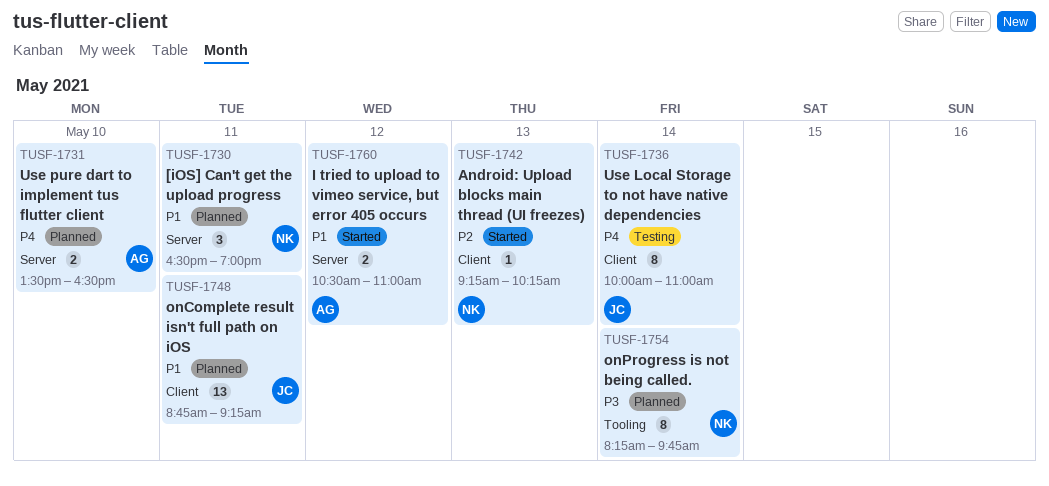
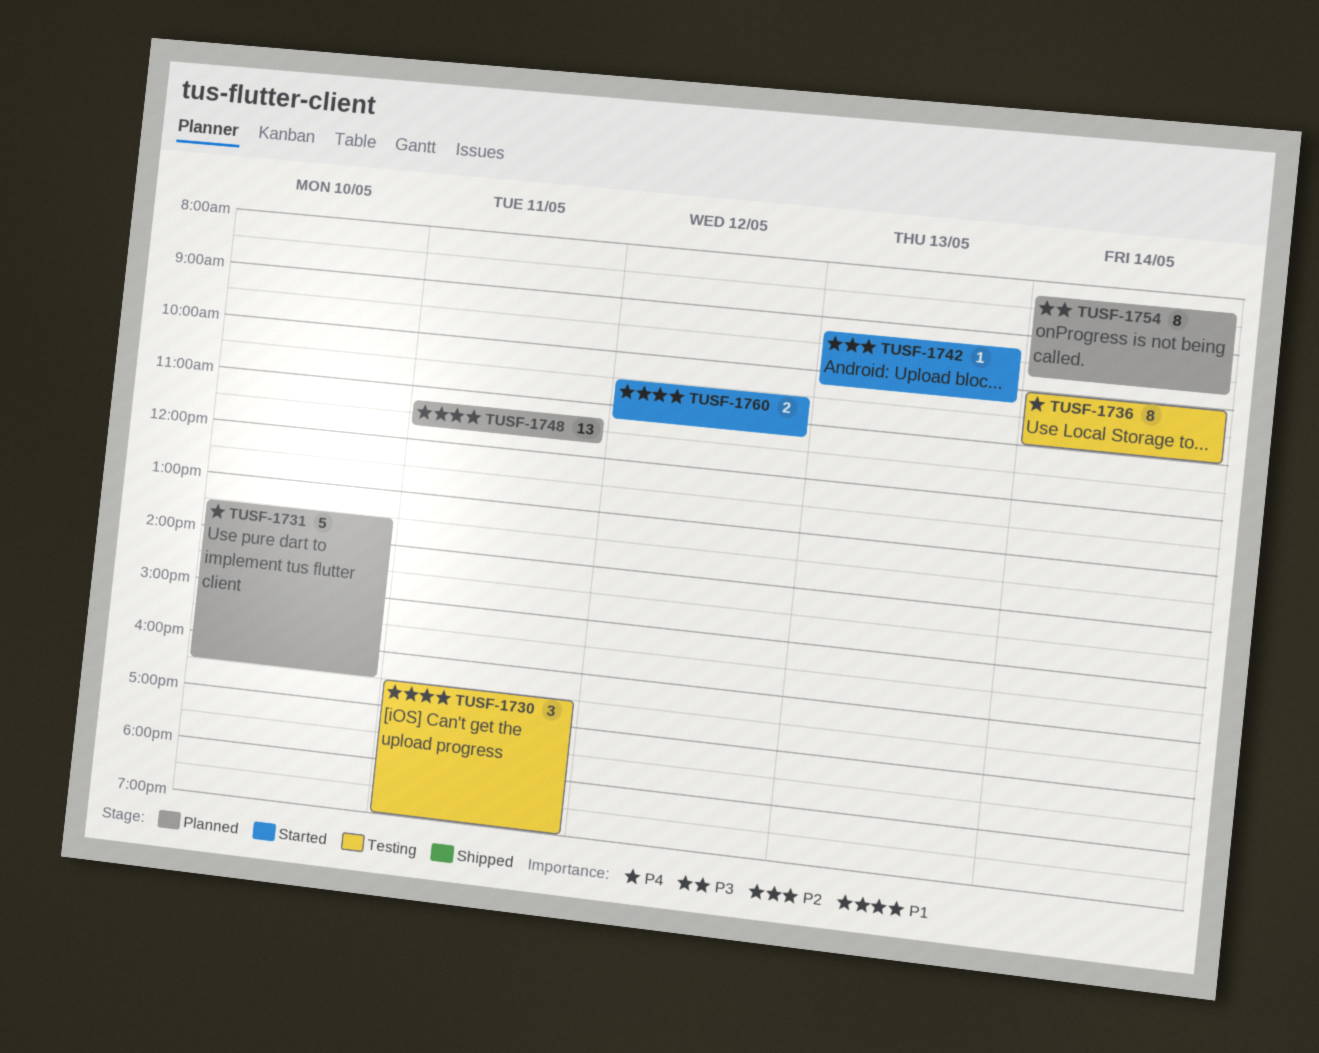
TUSF-1730, status: Planned -> Testing
TUSF-1731, estimate: 2 -> 5
TUSF-1748, begins: 08:45 -> 11:15
TUSF-1748, ends: 09:15 -> 11:45
TUSF-1760, ends: 11:00 -> 11:15

